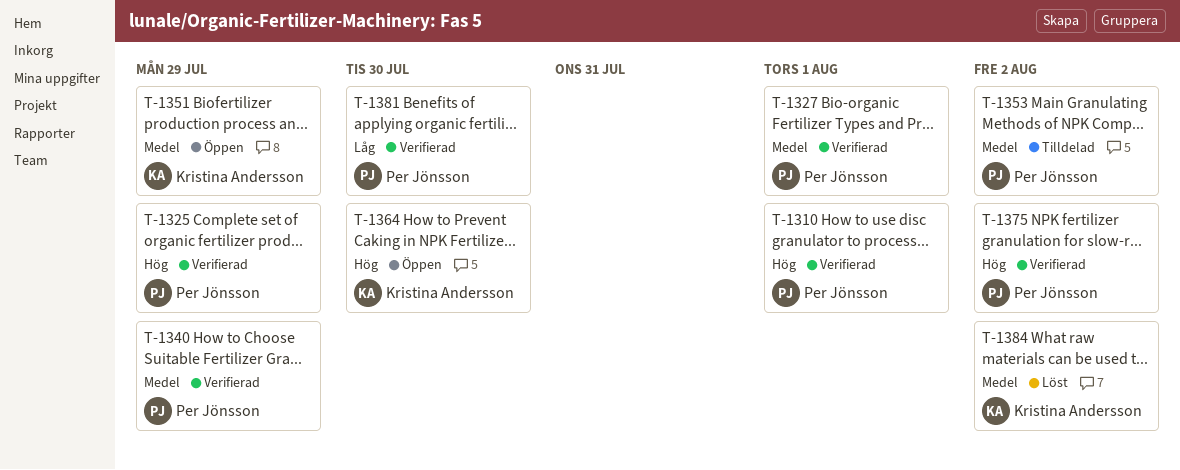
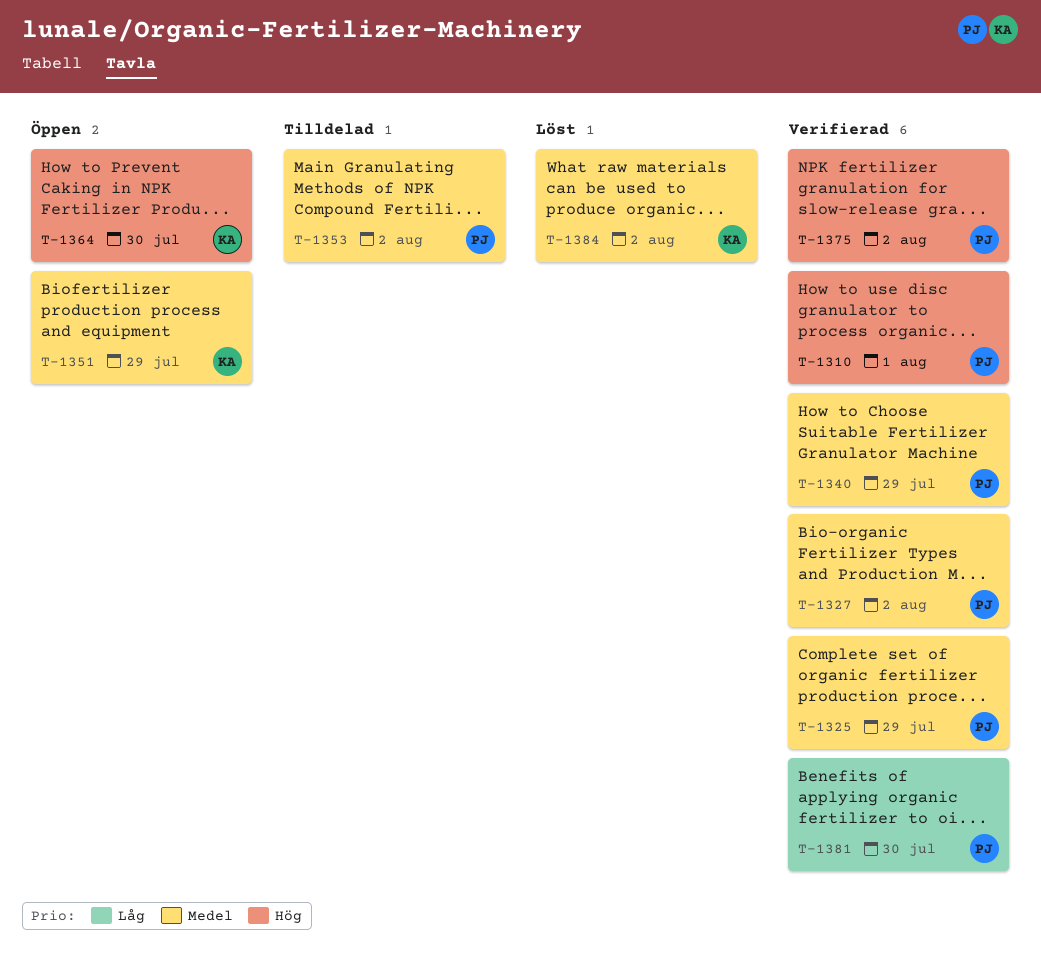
T-1325, priority: Hög -> Medel
T-1327, due: Aug 1 -> Aug 2

